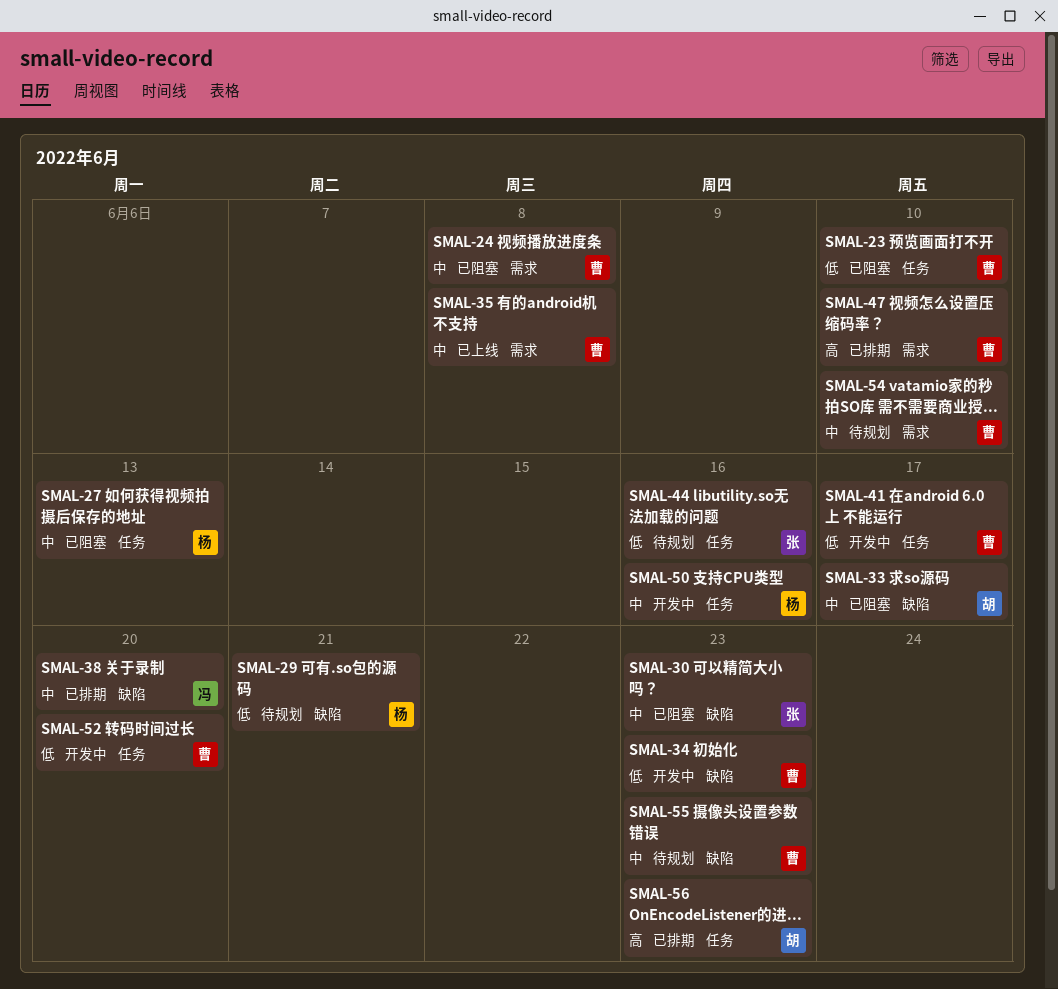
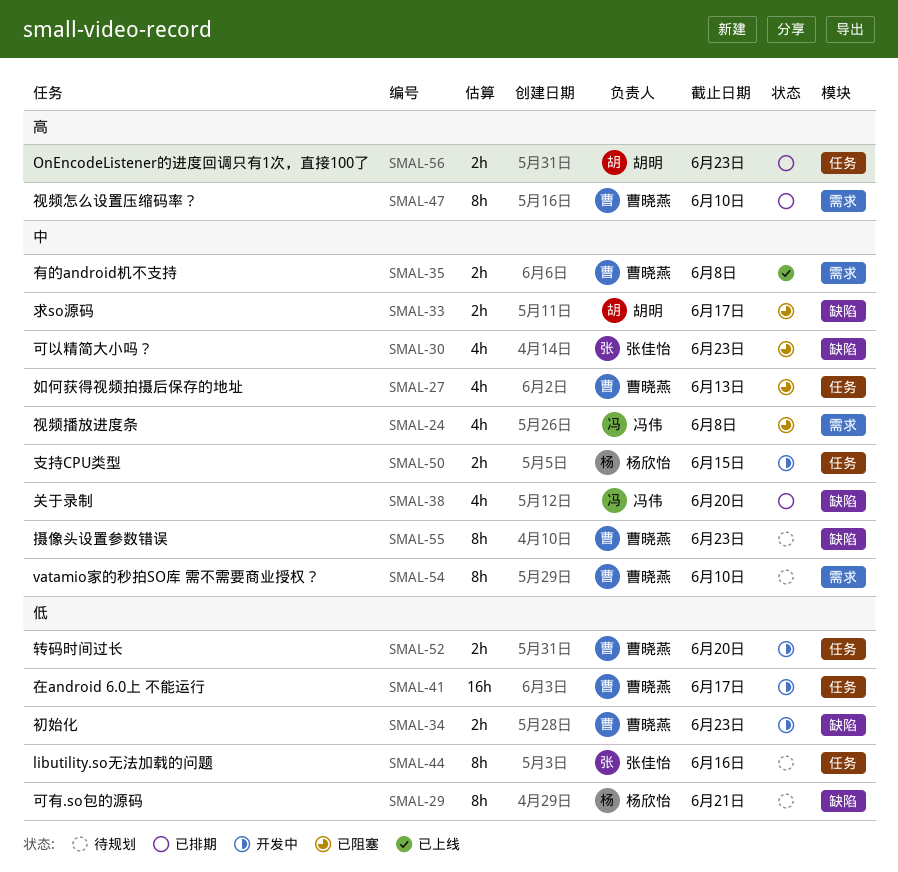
SMAL-23: present -> none
SMAL-24, owner: 曹晓燕 -> 冯伟
SMAL-27, owner: 杨欣怡 -> 曹晓燕
SMAL-50, due: Jun 16 -> Jun 15

